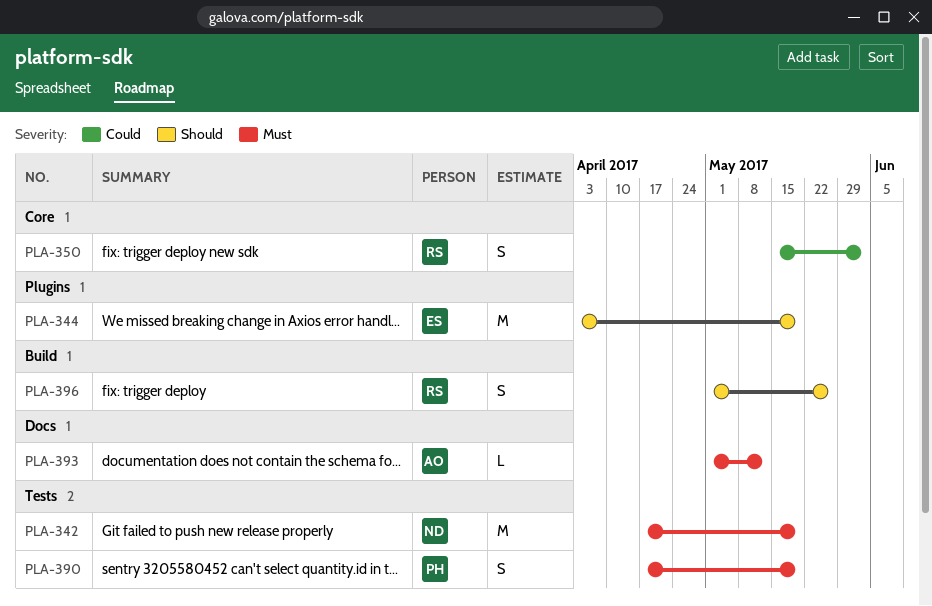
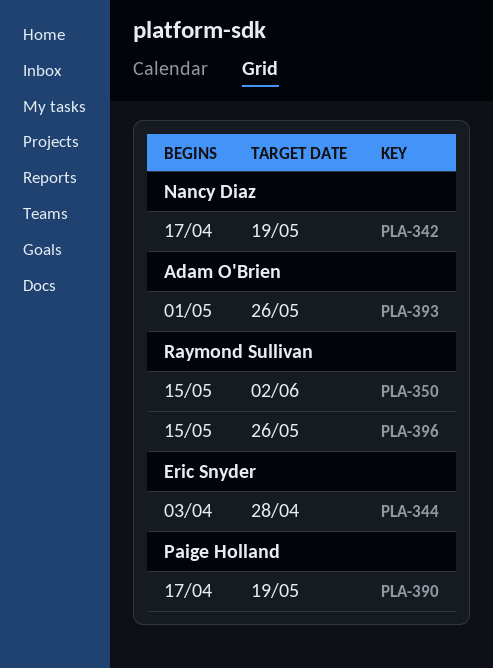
PLA-344, due: May 19 -> Apr 28
PLA-393, due: May 12 -> May 26
PLA-396, start: May 1 -> May 15

